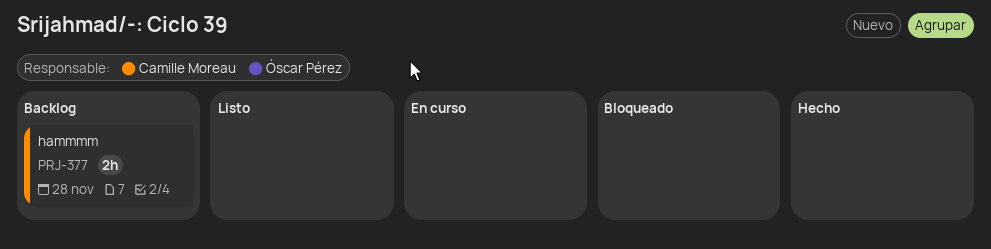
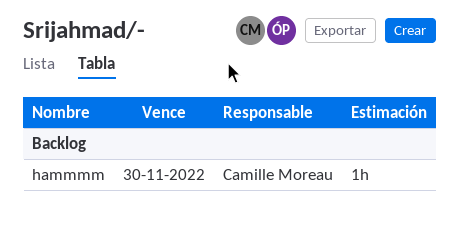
hammmm, estimate: 2h -> 1h
hammmm, due: Nov 28 -> Nov 30

